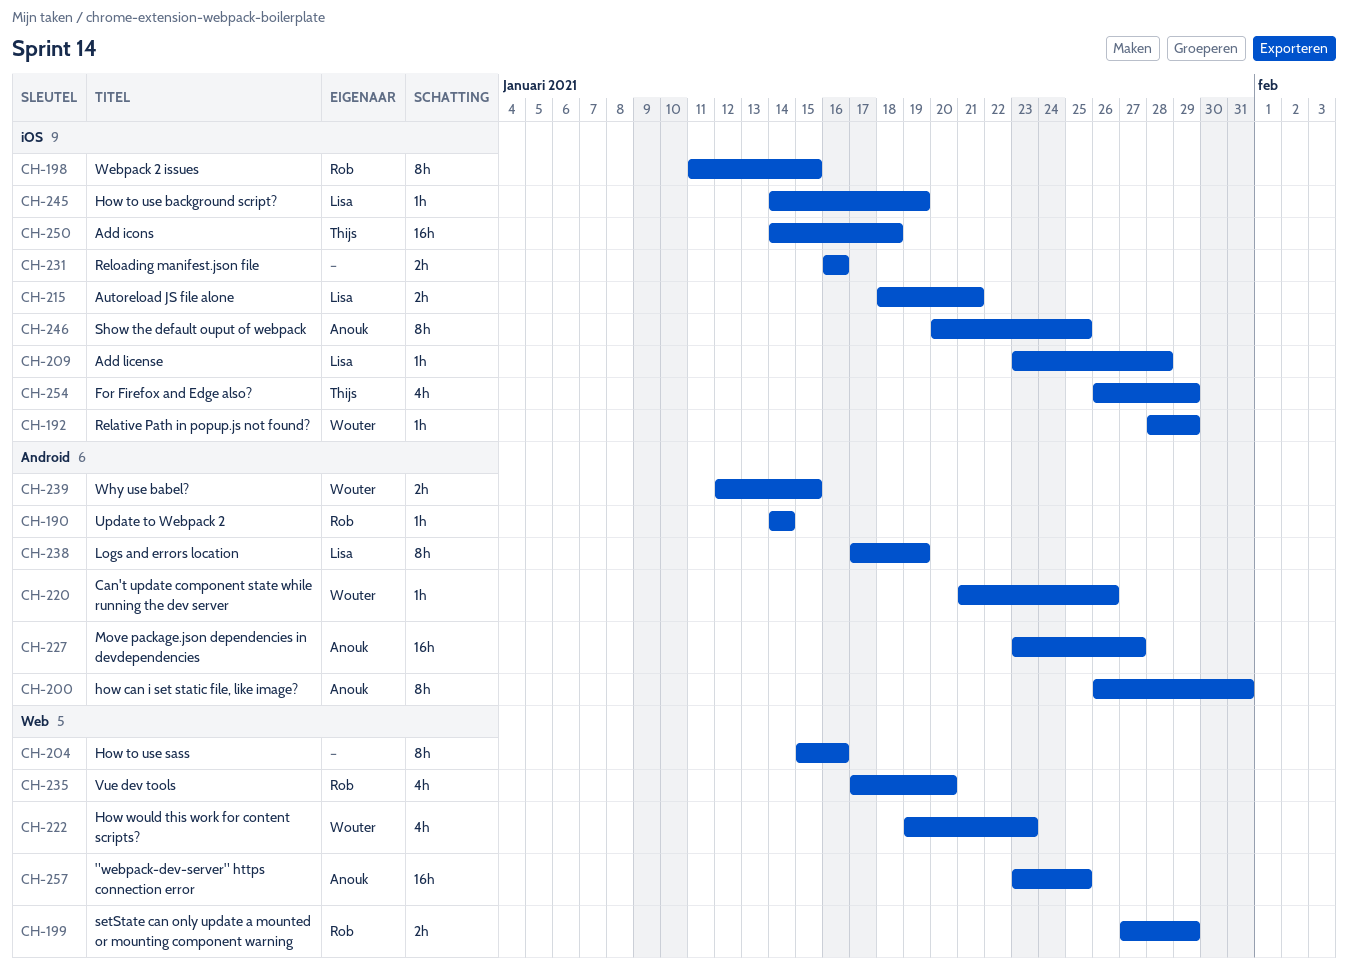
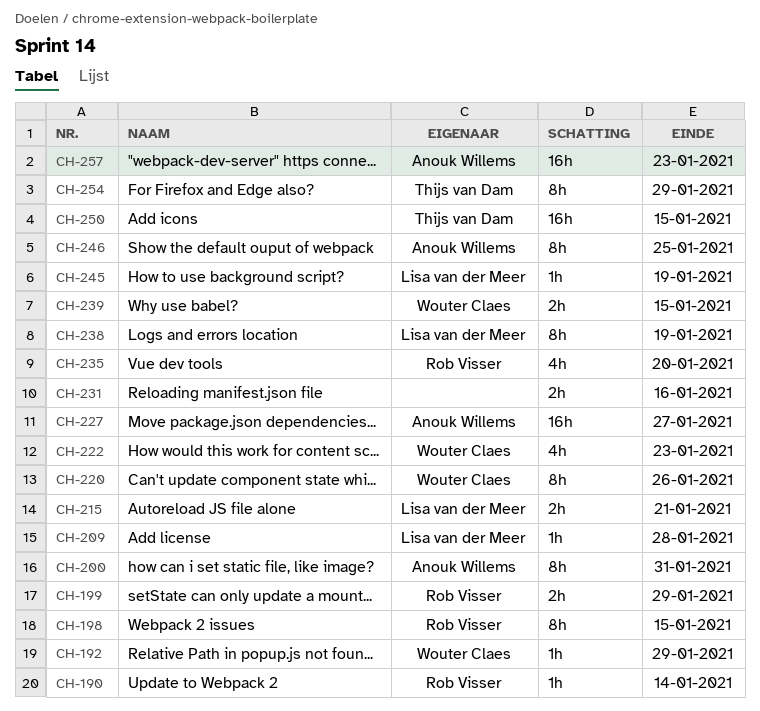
CH-204: present -> none
CH-220, estimate: 1h -> 8h
CH-250, due: Jan 18 -> Jan 15
CH-254, estimate: 4h -> 8h
CH-257, due: Jan 25 -> Jan 23

